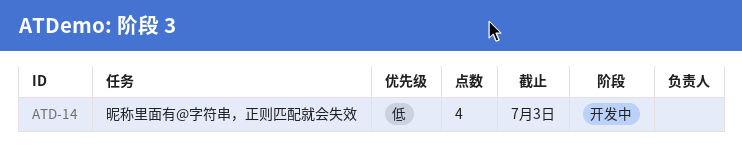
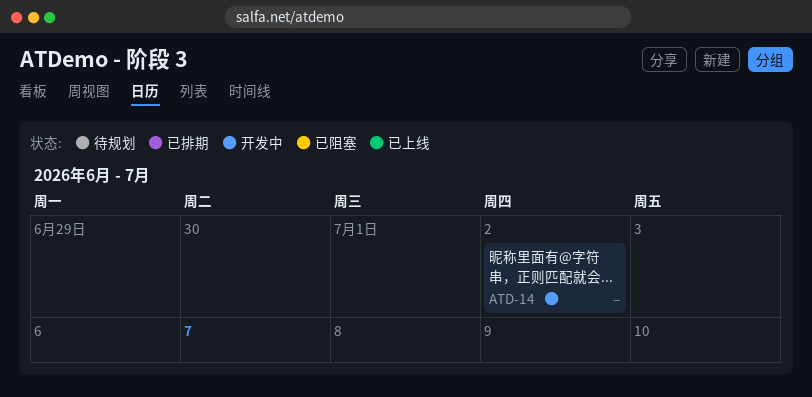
ATD-14, due: Jul 3 -> Jul 2

